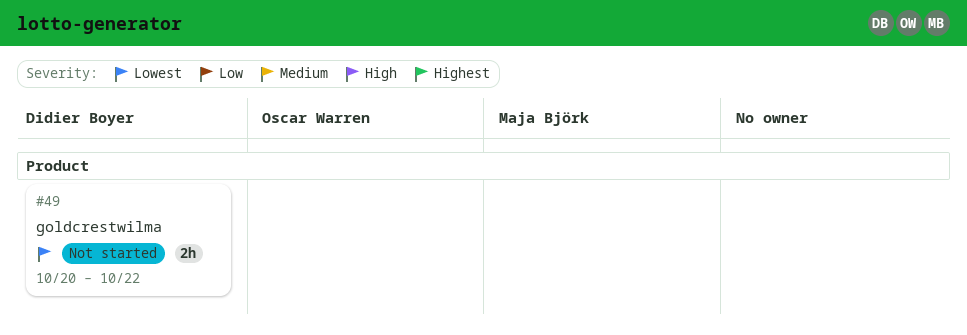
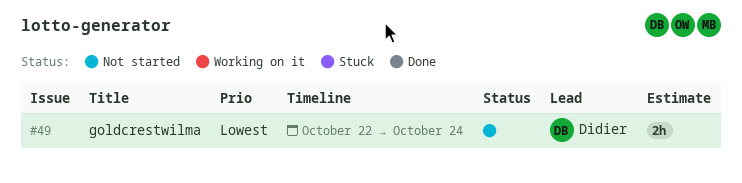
#49, start: Oct 20 -> Oct 22
#49, due: Oct 22 -> Oct 24

